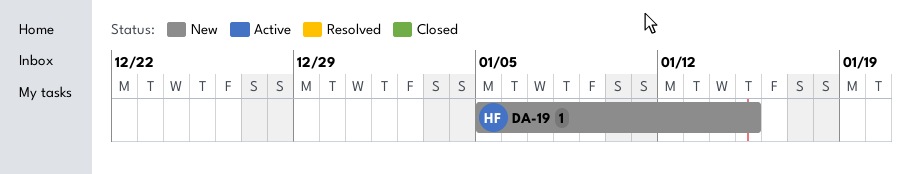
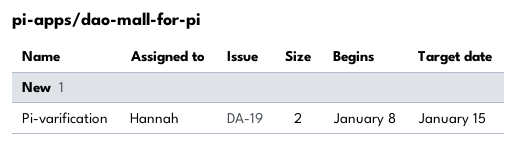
DA-19, estimate: 1 -> 2
DA-19, start: Jan 5 -> Jan 8

